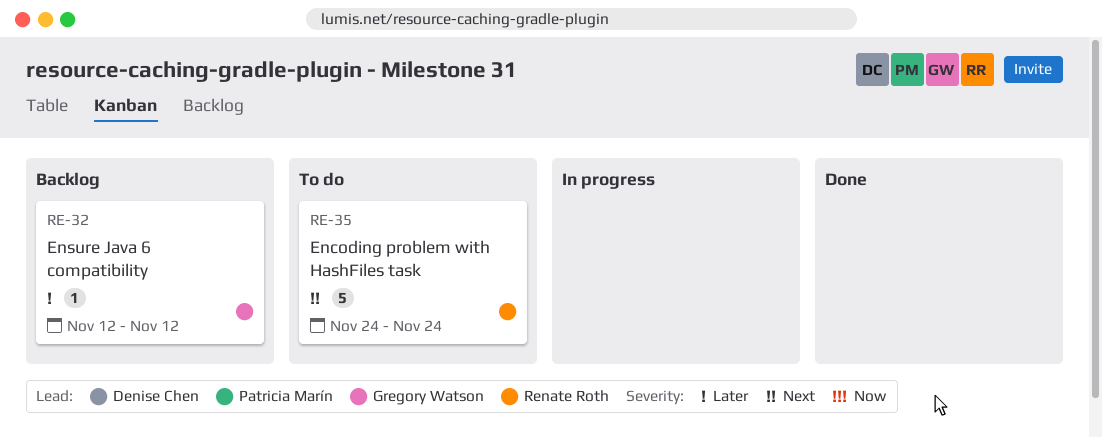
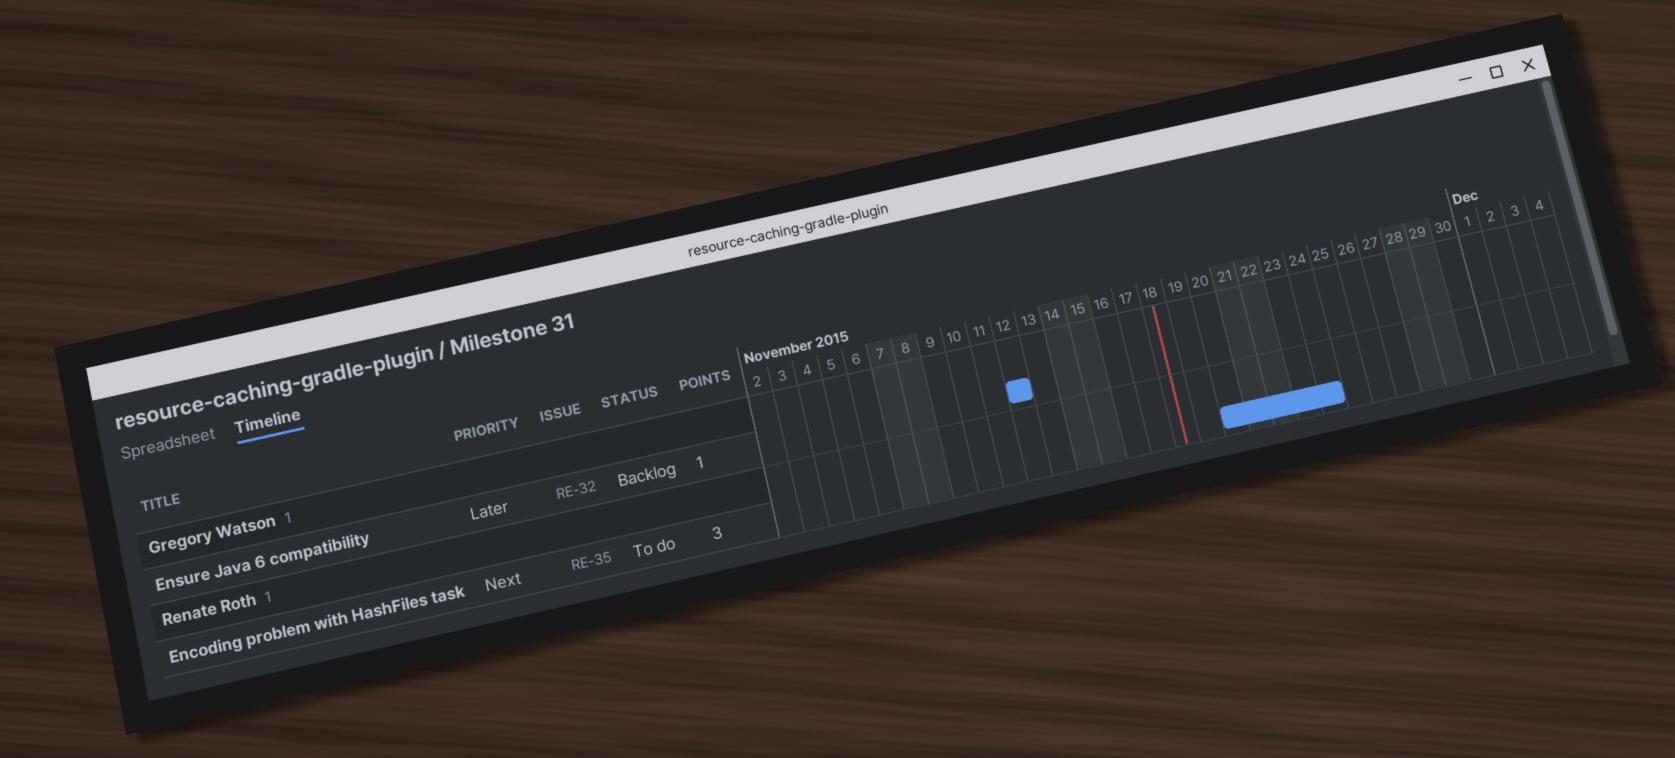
RE-35, estimate: 5 -> 3
RE-35, start: Nov 24 -> Nov 20

